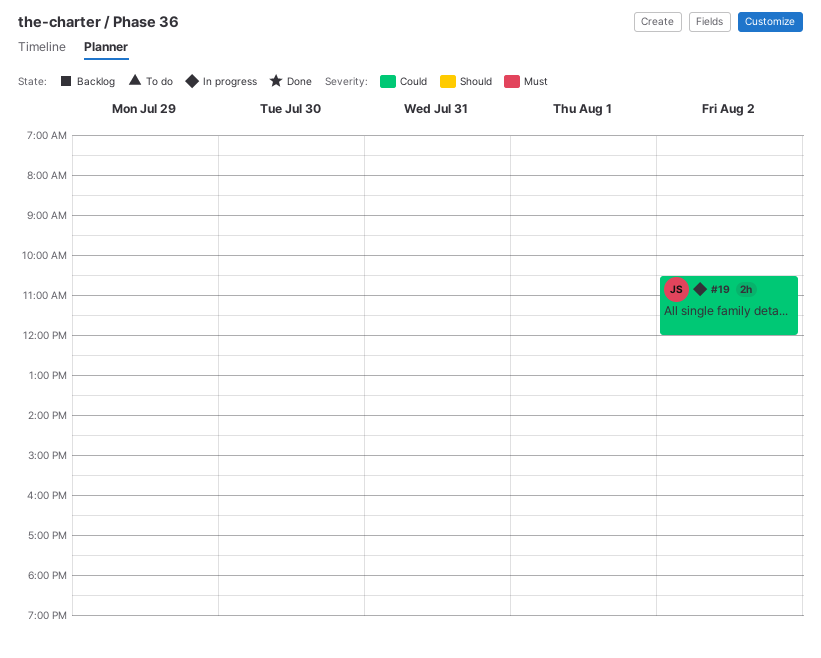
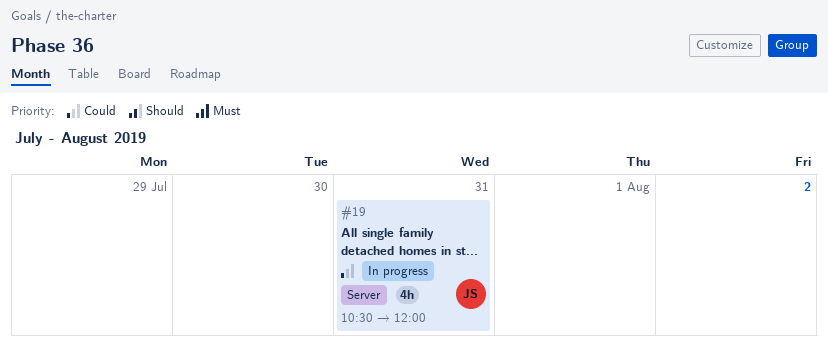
#19, estimate: 2h -> 4h
#19, day: Aug 2 -> Jul 31

